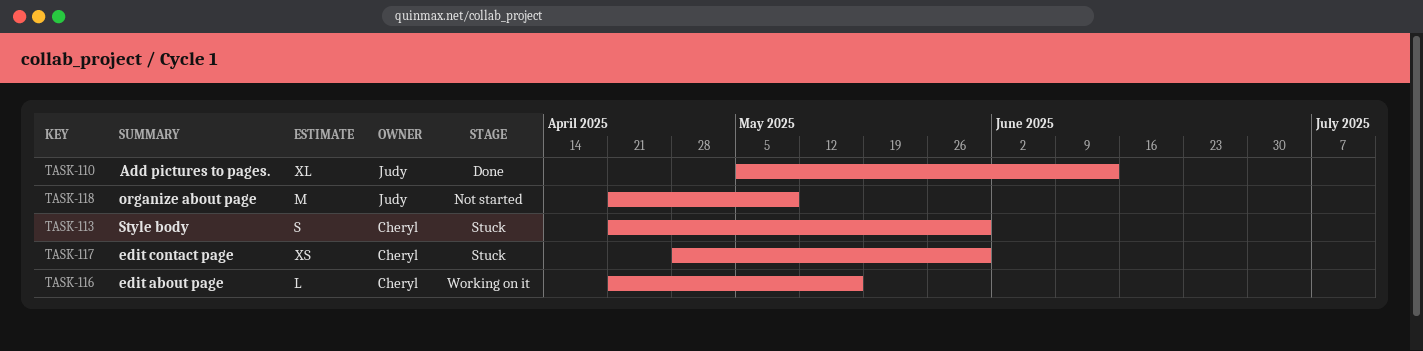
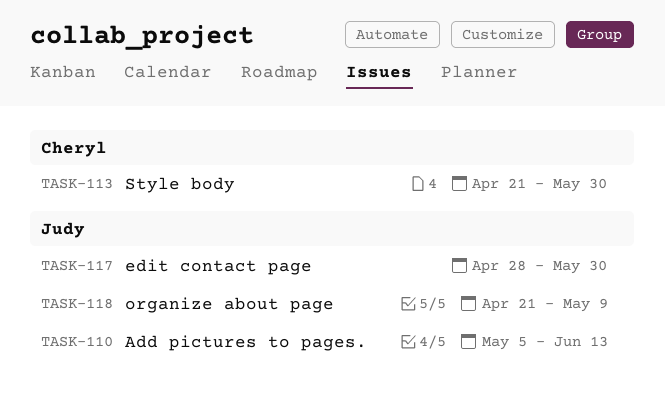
TASK-116: present -> none
TASK-117, owner: Cheryl -> Judy

